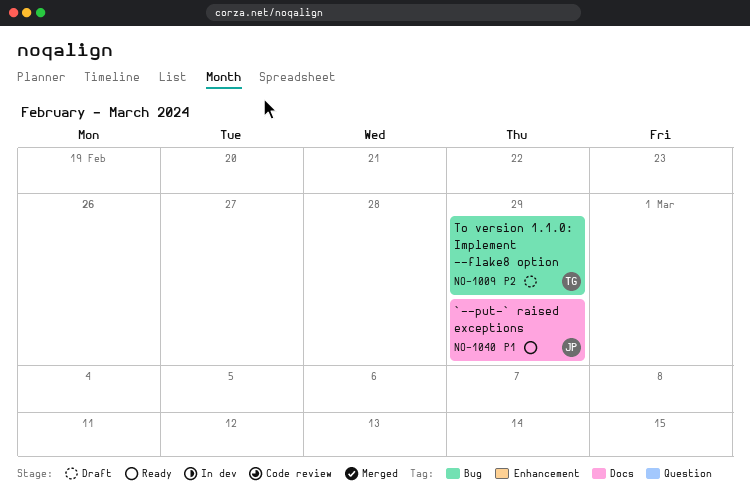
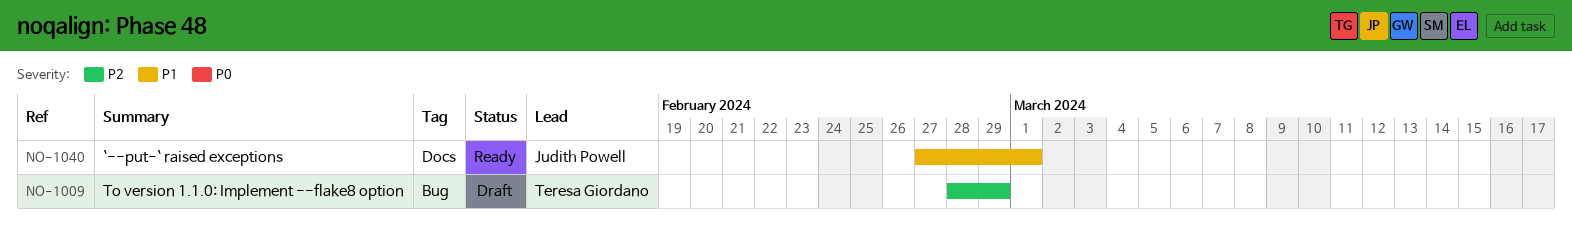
NO-1040, due: Feb 29 -> Mar 1

